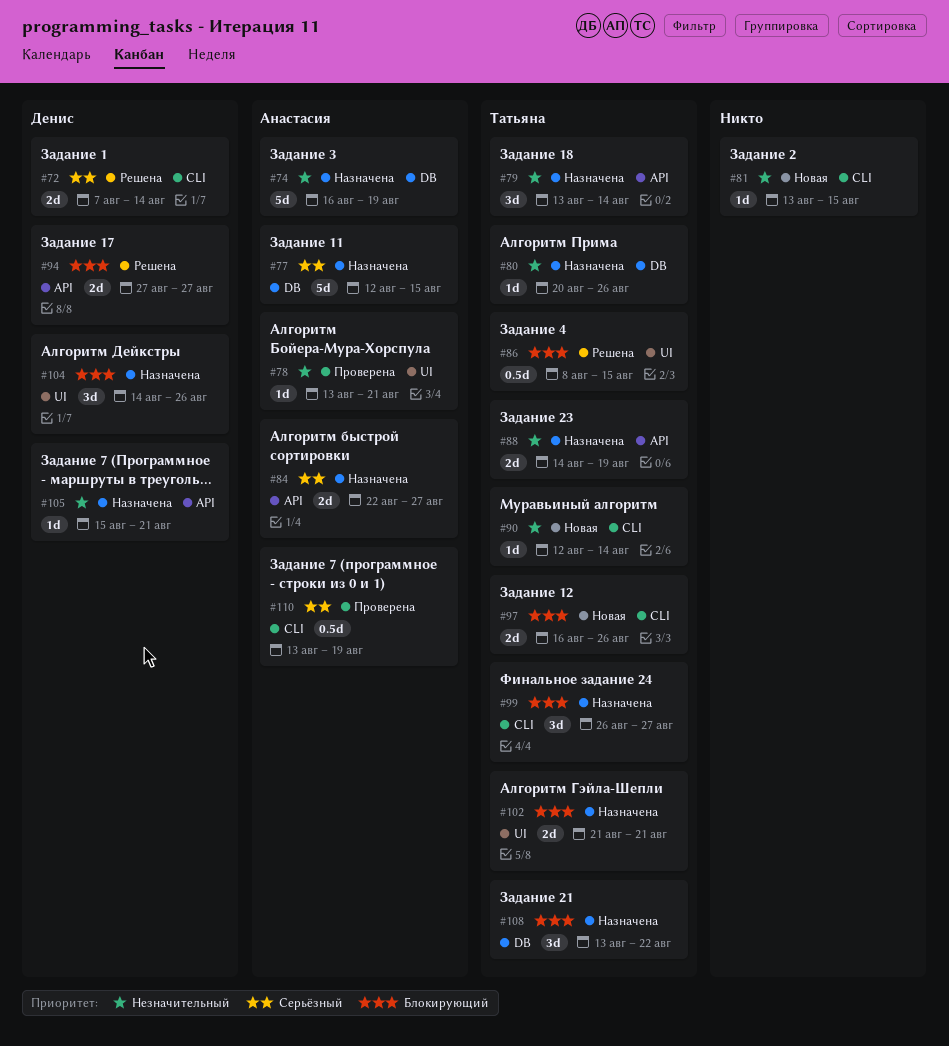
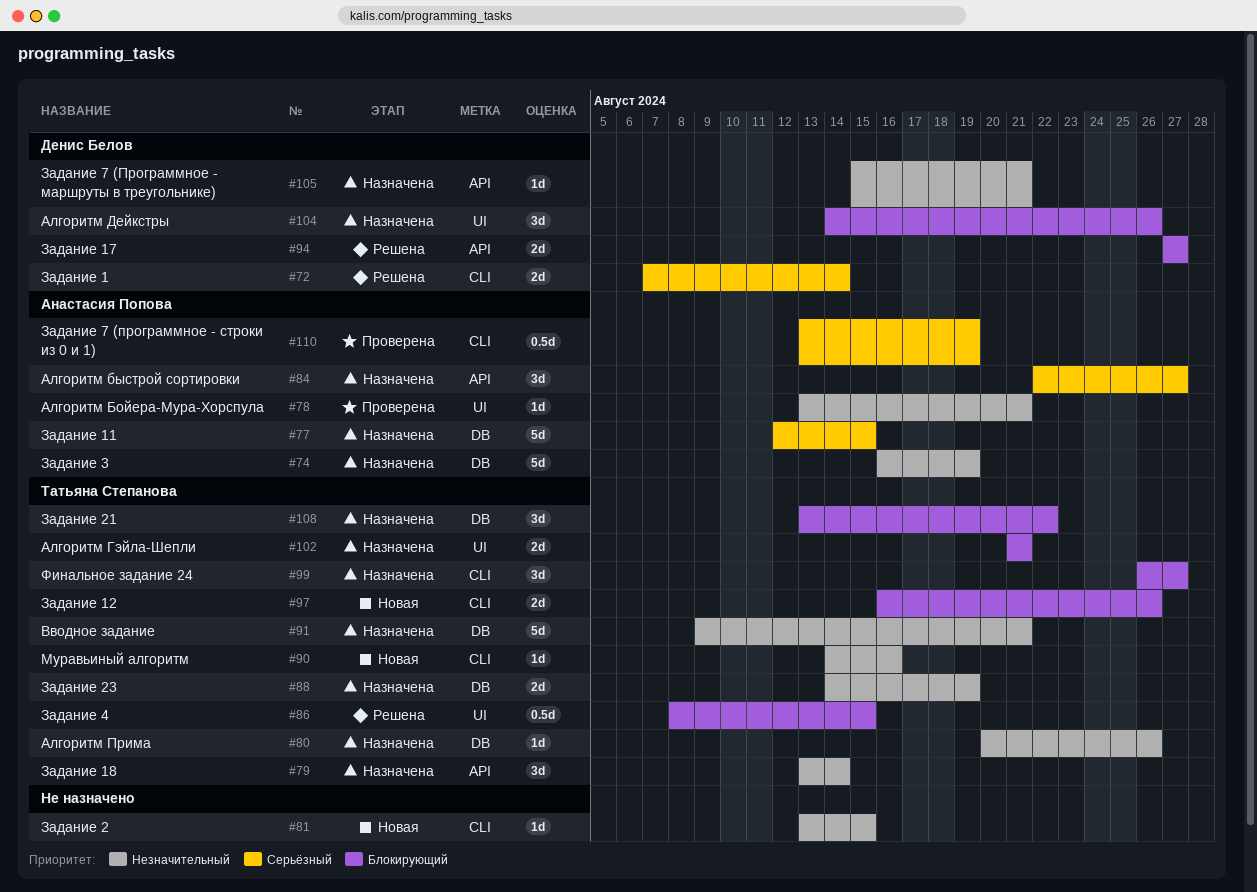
#84, estimate: 2d -> 3d
#88, label: API -> DB
#90, start: Aug 12 -> Aug 14
#90, due: Aug 14 -> Aug 16
#91: none -> present

